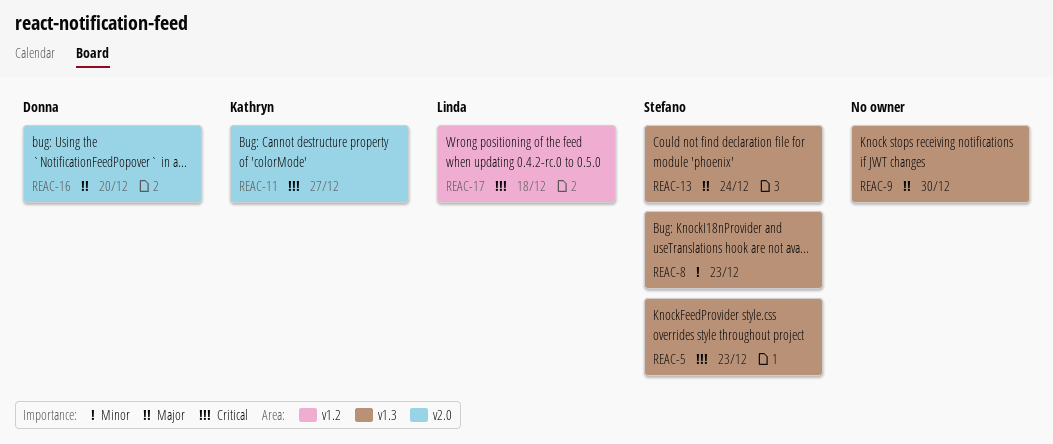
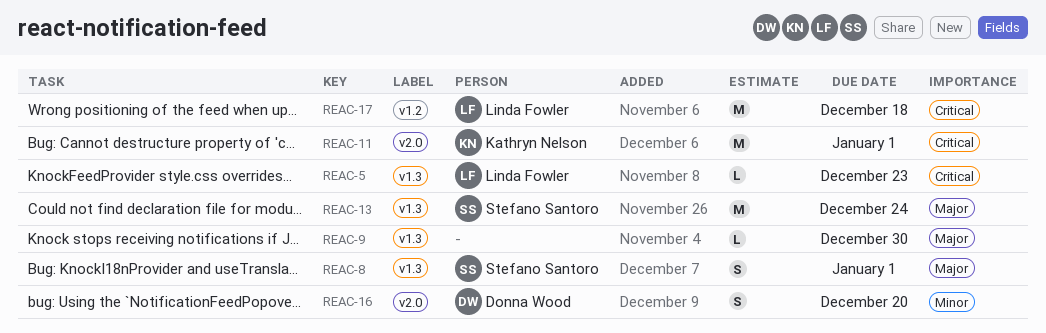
REAC-5, owner: Stefano Santoro -> Linda Fowler
REAC-8, priority: Minor -> Major
REAC-8, due: Dec 23 -> Jan 1
REAC-11, due: Dec 27 -> Jan 1
REAC-16, priority: Major -> Minor

